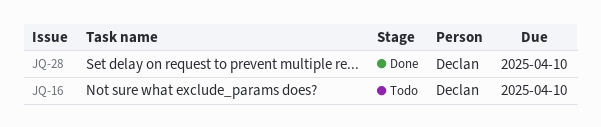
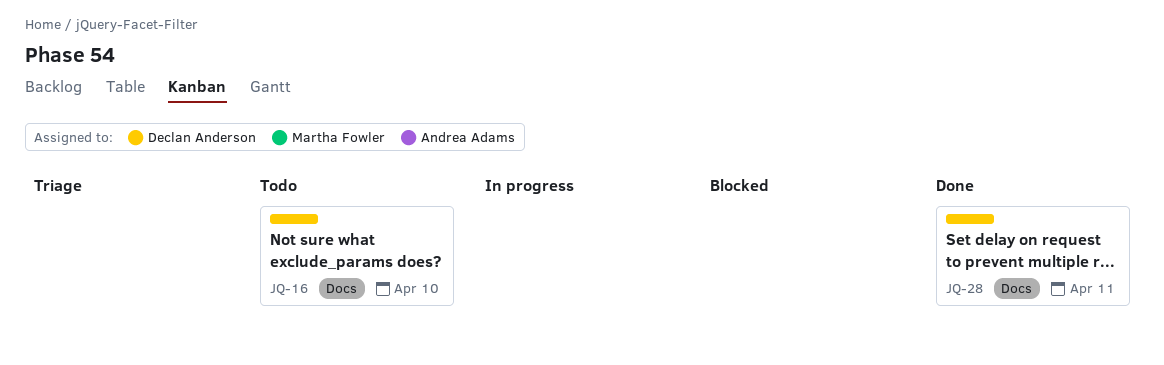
JQ-28, due: Apr 10 -> Apr 11

